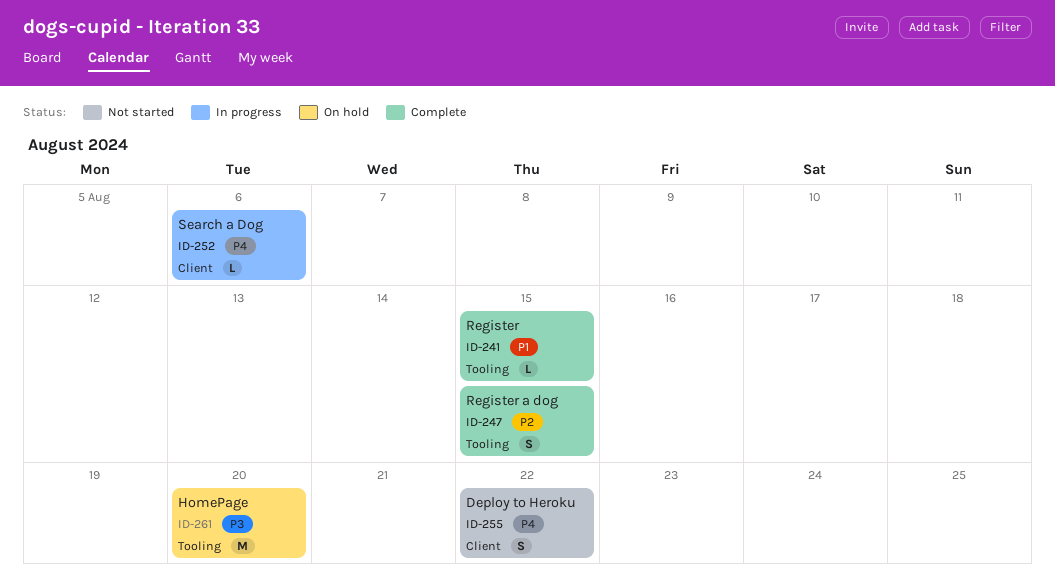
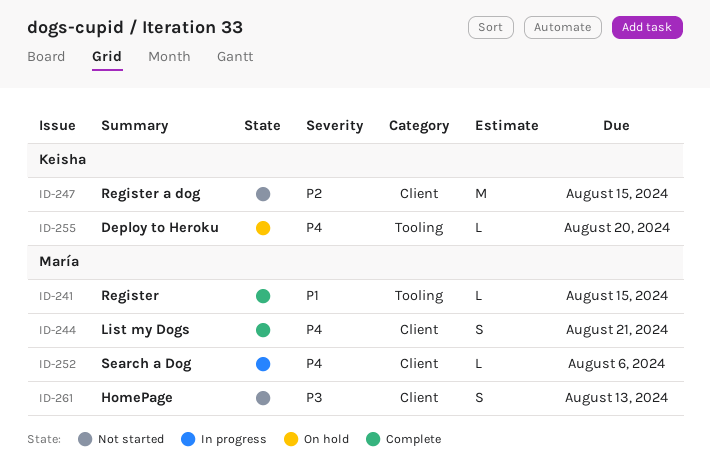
ID-244: none -> present
ID-247, status: Complete -> Not started
ID-247, label: Tooling -> Client
ID-247, estimate: S -> M
ID-255, status: Not started -> On hold
ID-255, label: Client -> Tooling
ID-255, estimate: S -> L
ID-255, due: Aug 22 -> Aug 20
ID-261, status: On hold -> Not started
ID-261, label: Tooling -> Client
ID-261, estimate: M -> S
ID-261, due: Aug 20 -> Aug 13

